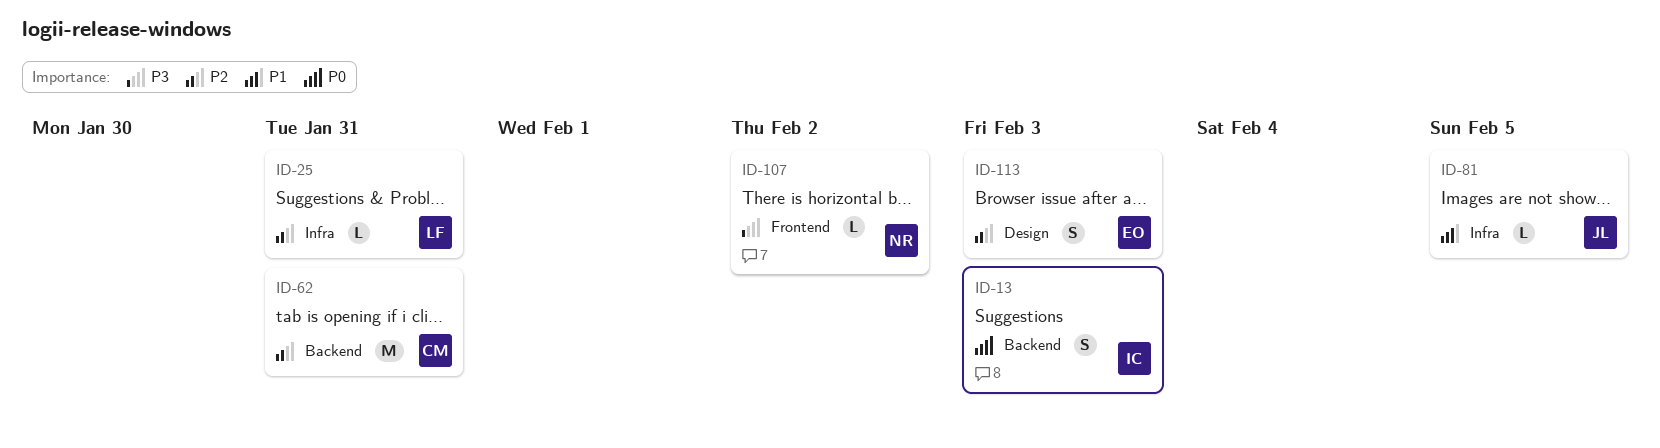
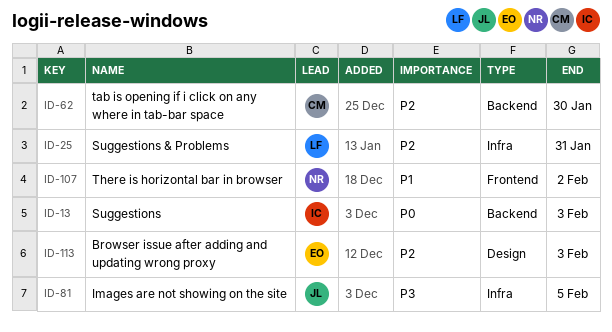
ID-62, due: Jan 31 -> Jan 30
ID-81, priority: P1 -> P3
ID-107, priority: P3 -> P1

